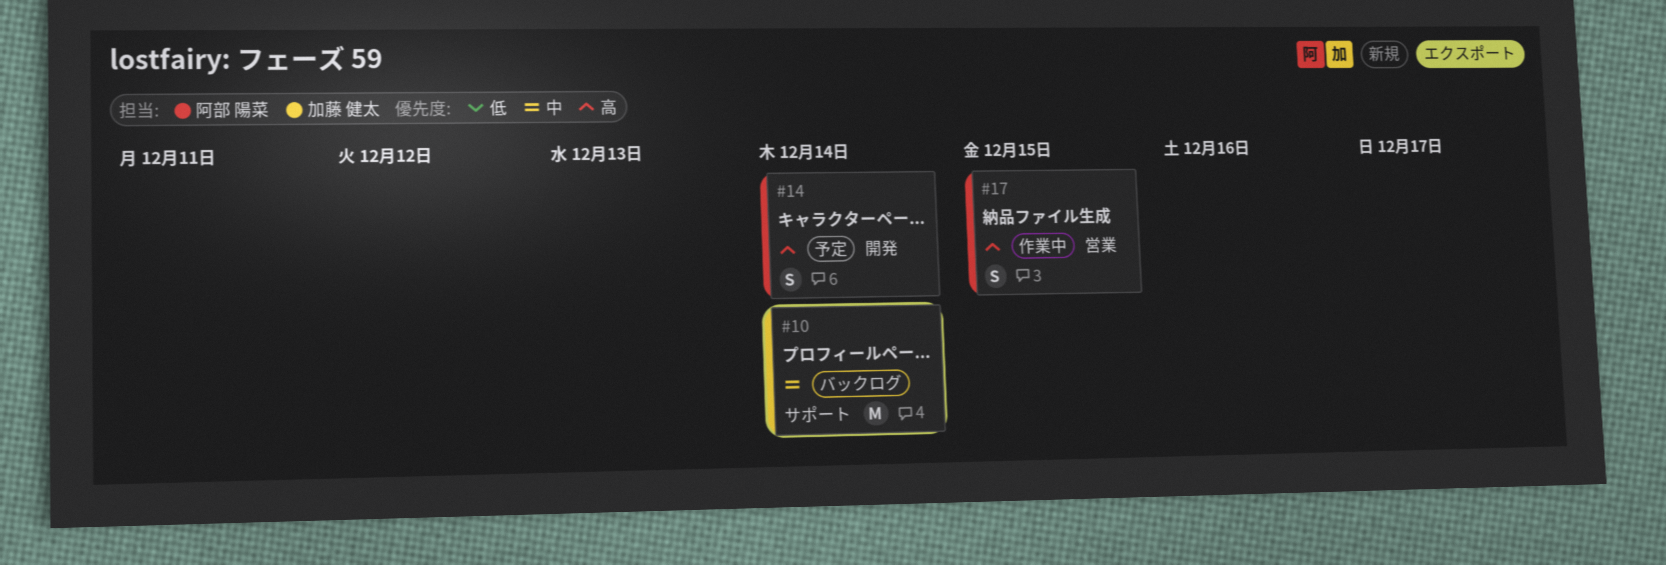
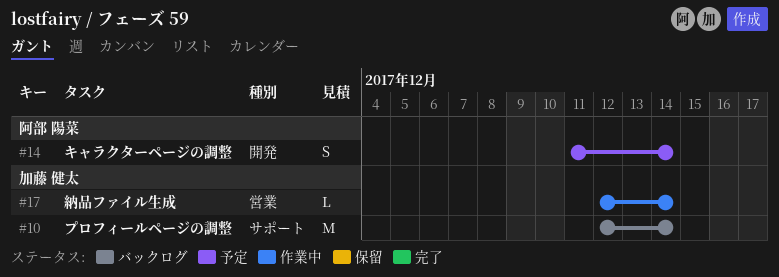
#17, owner: 阿部 陽菜 -> 加藤 健太
#17, estimate: S -> L
#17, due: Dec 15 -> Dec 14

